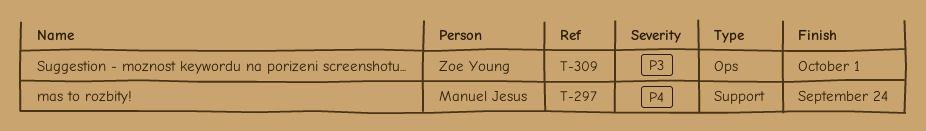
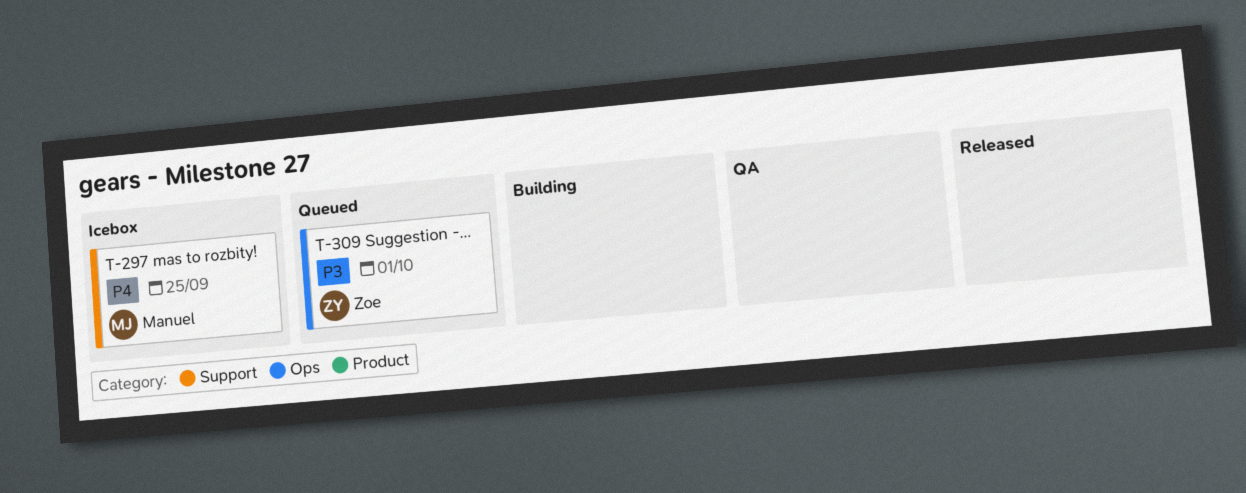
T-297, due: Sep 24 -> Sep 25

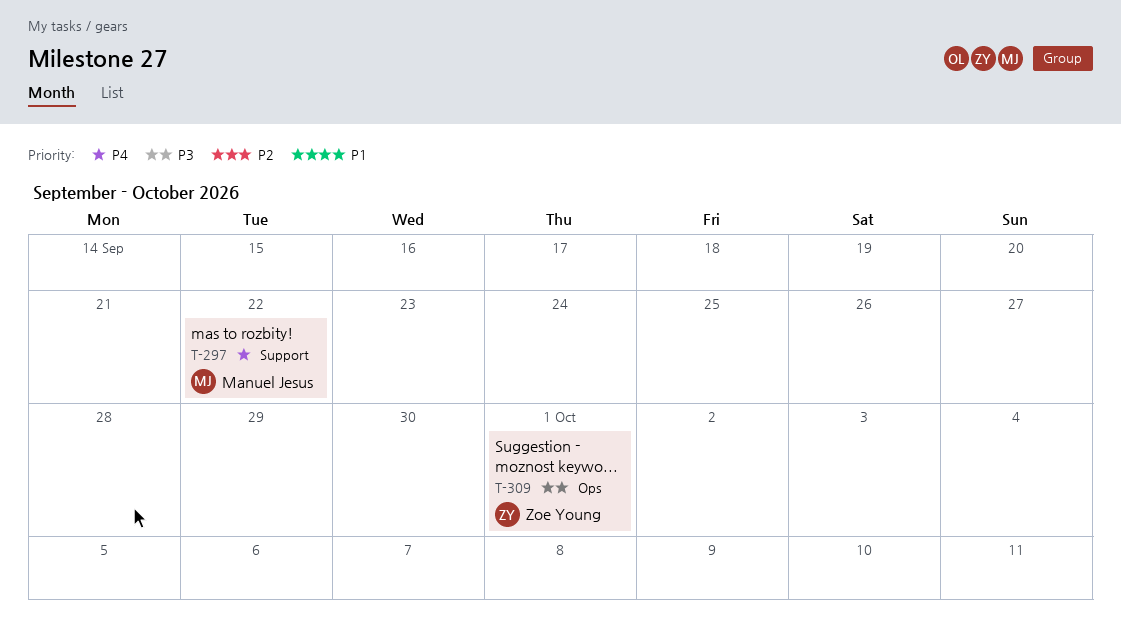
T-297, due: Sep 25 -> Sep 22

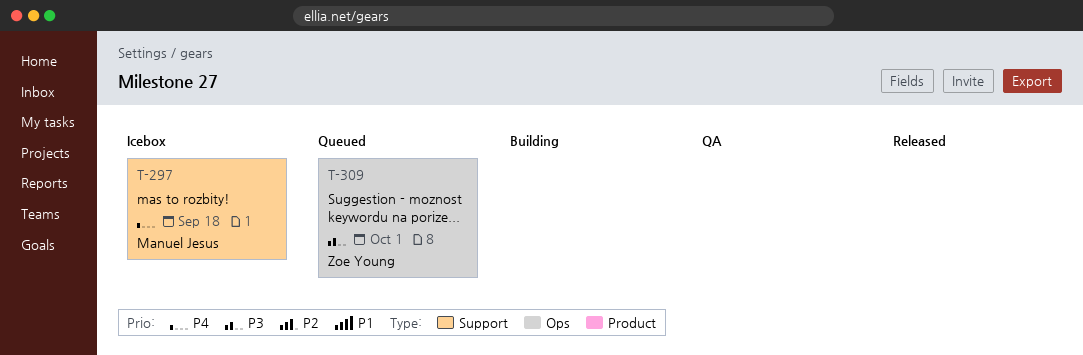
T-297, due: Sep 22 -> Sep 18

